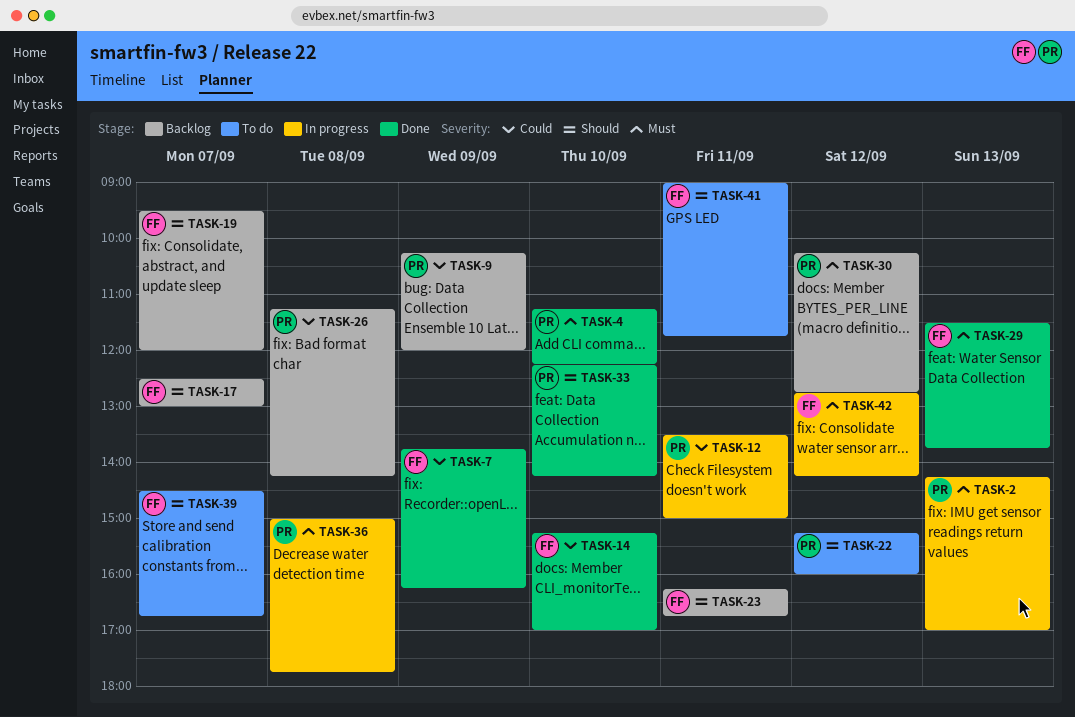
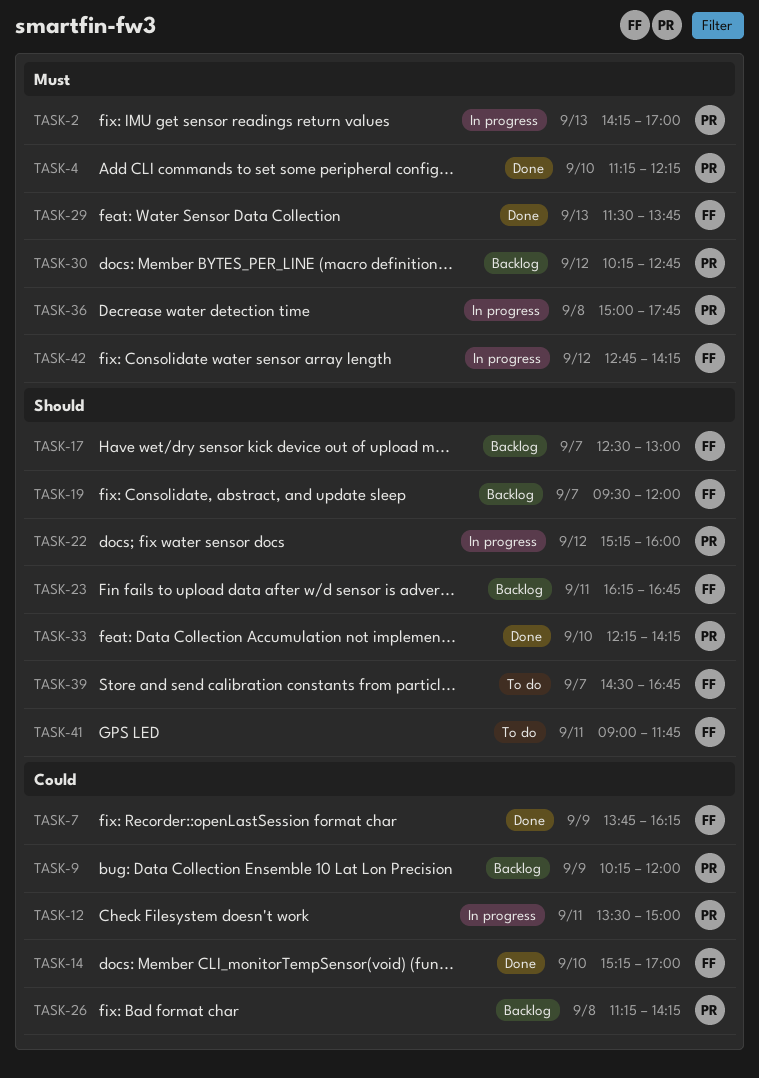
TASK-22, status: To do -> In progress

